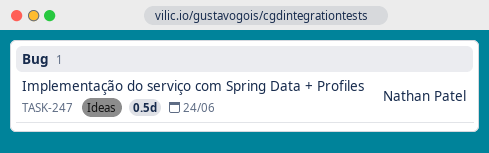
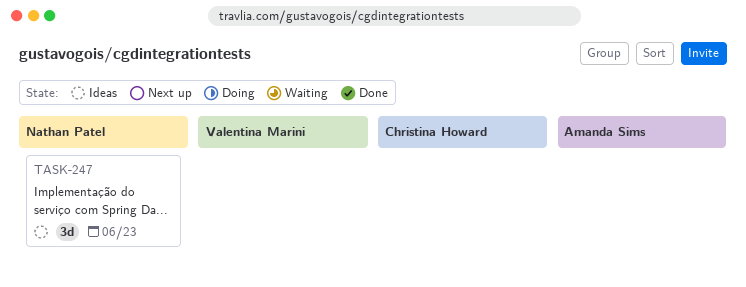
TASK-247, estimate: 0.5d -> 3d
TASK-247, due: Jun 24 -> Jun 23

